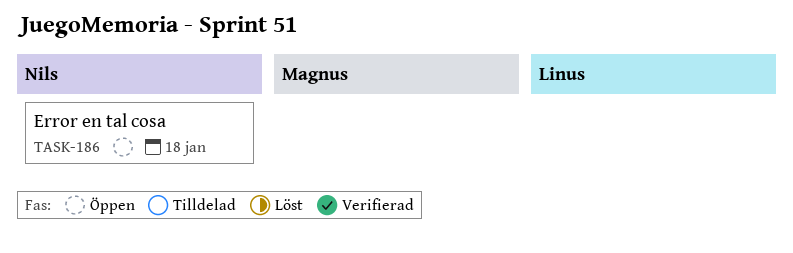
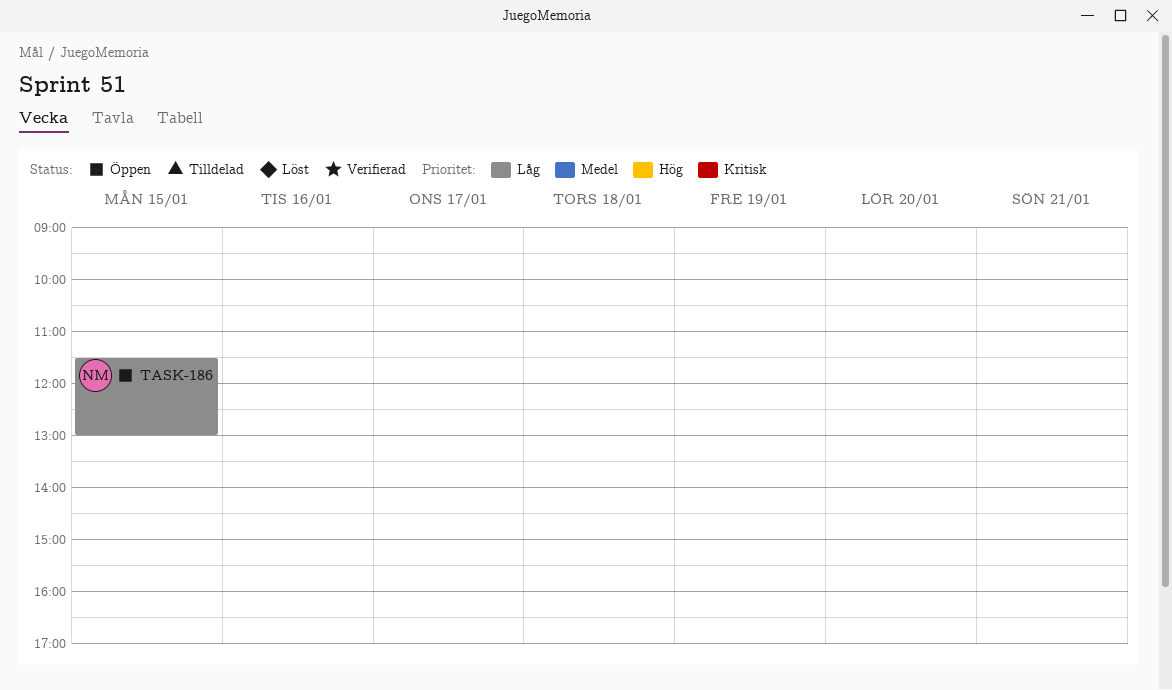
TASK-186, day: Jan 18 -> Jan 15

